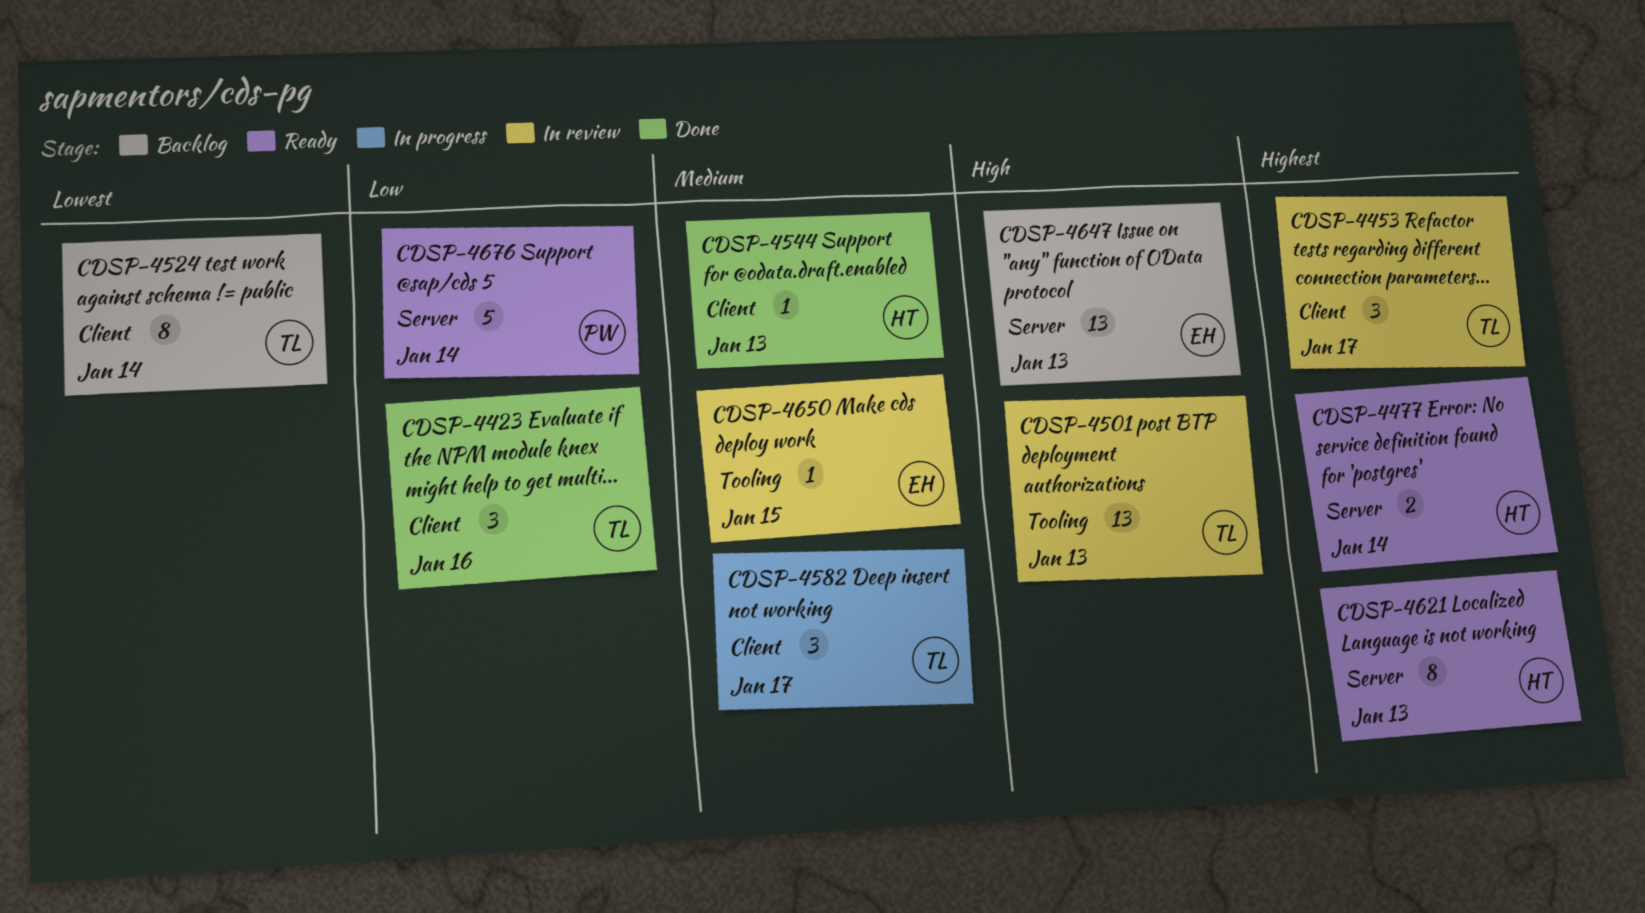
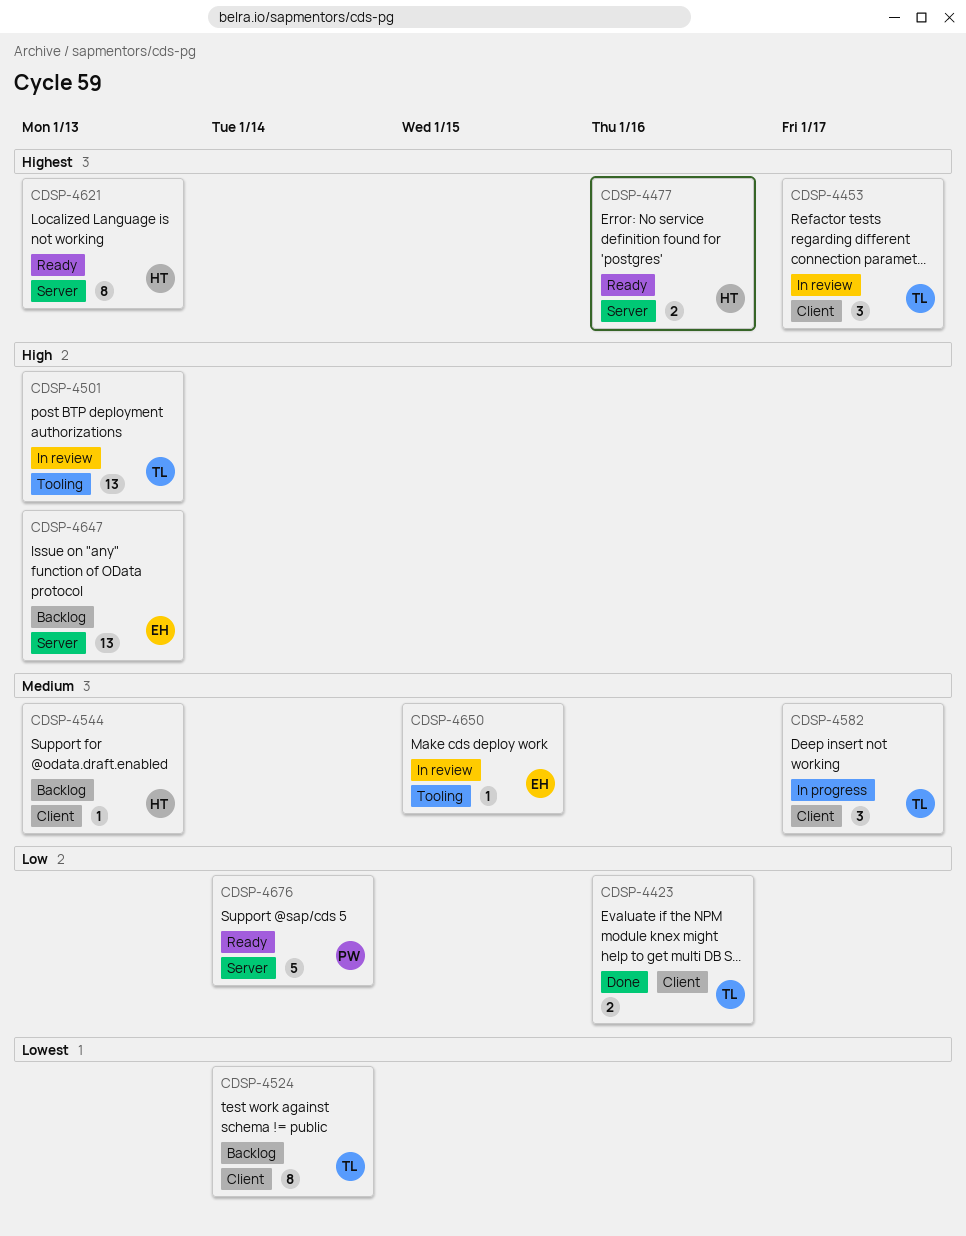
CDSP-4423, estimate: 3 -> 2
CDSP-4477, due: Jan 14 -> Jan 16
CDSP-4544, status: Done -> Backlog

